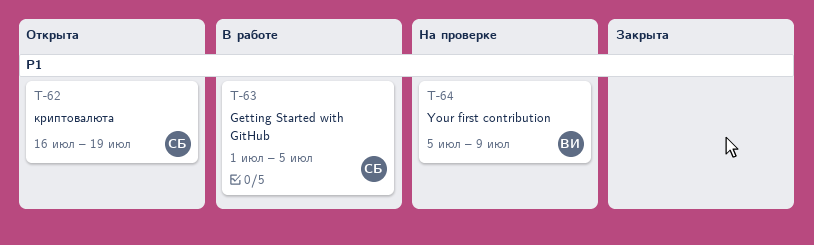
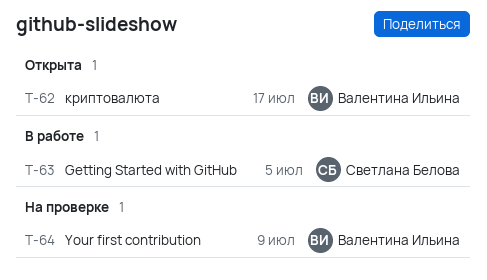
T-62, owner: Светлана Белова -> Валентина Ильина
T-62, due: Jul 19 -> Jul 17

